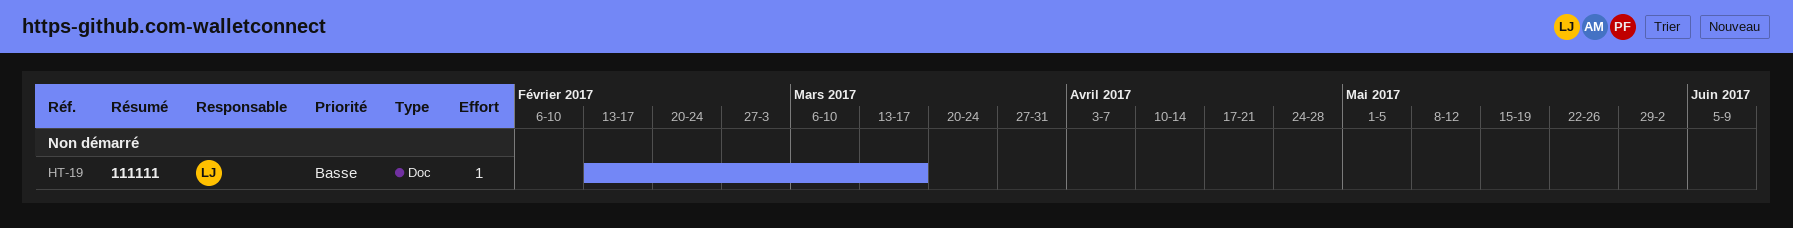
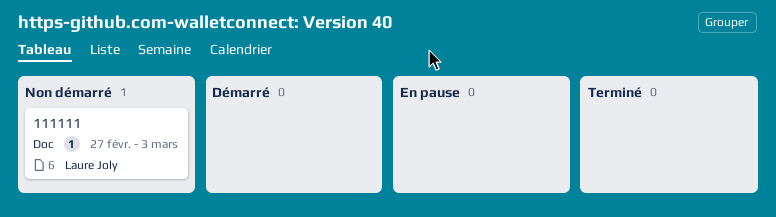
111111, start: Feb 13 -> Feb 27
111111, due: Mar 17 -> Mar 3

